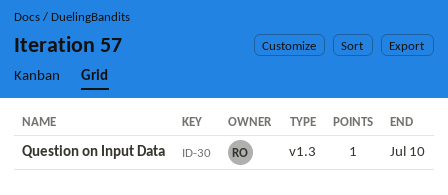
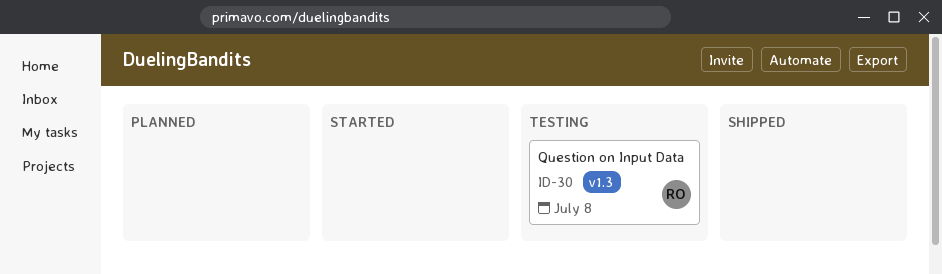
ID-30, due: Jul 10 -> Jul 8

